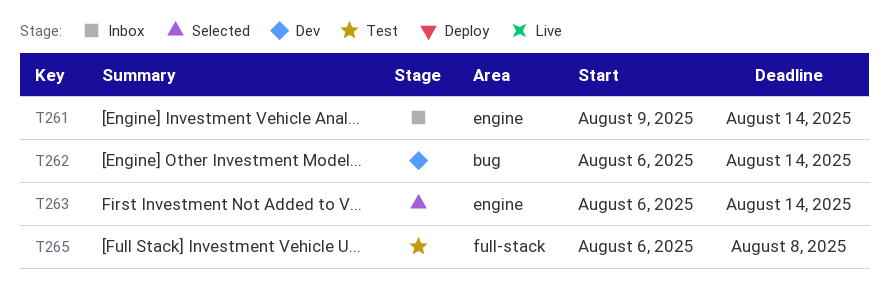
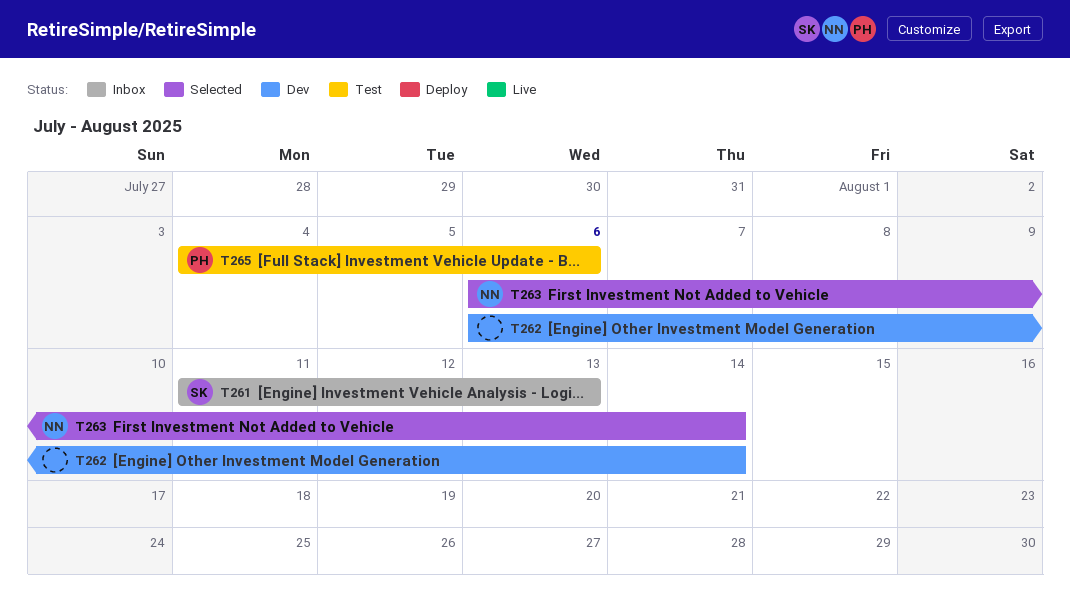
T261, start: Aug 9 -> Aug 11
T261, due: Aug 14 -> Aug 13
T265, start: Aug 6 -> Aug 4
T265, due: Aug 8 -> Aug 6

